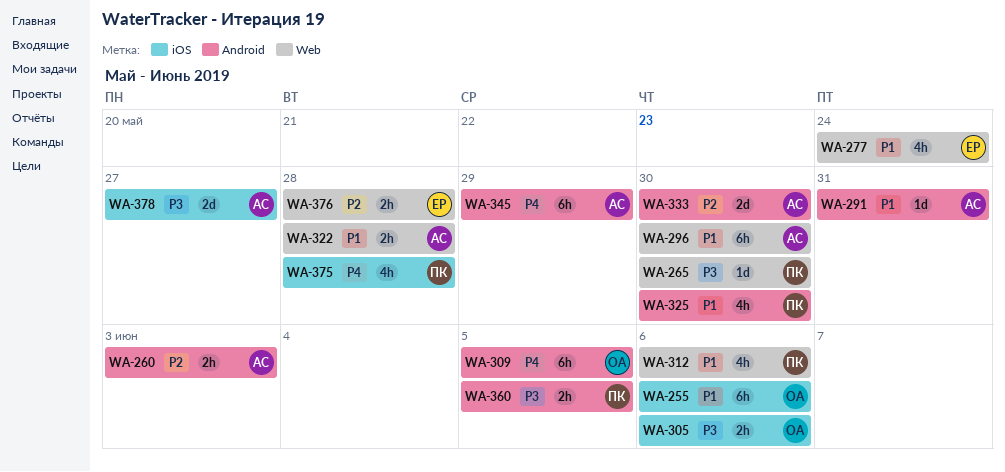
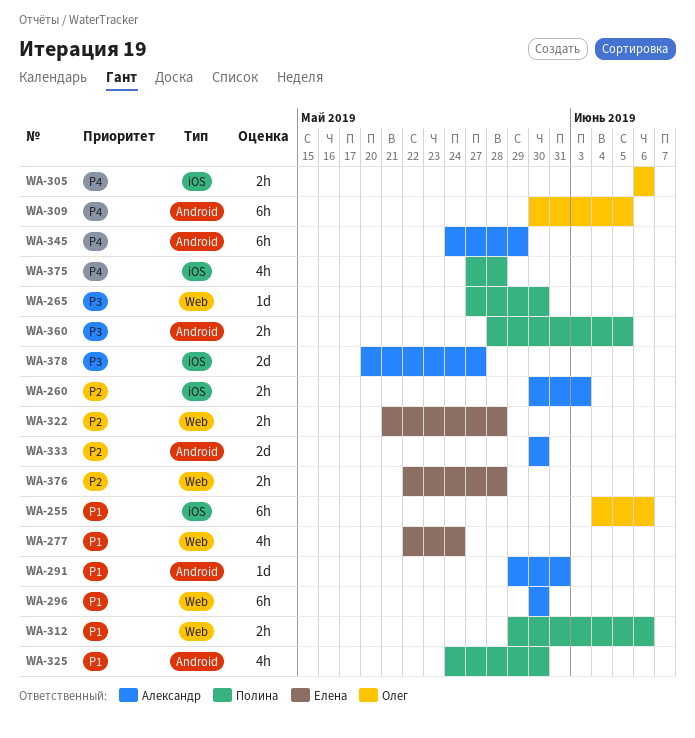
WA-260, label: Android -> iOS
WA-305, priority: P3 -> P4
WA-312, estimate: 4h -> 2h
WA-322, owner: Александр -> Елена
WA-322, priority: P1 -> P2

